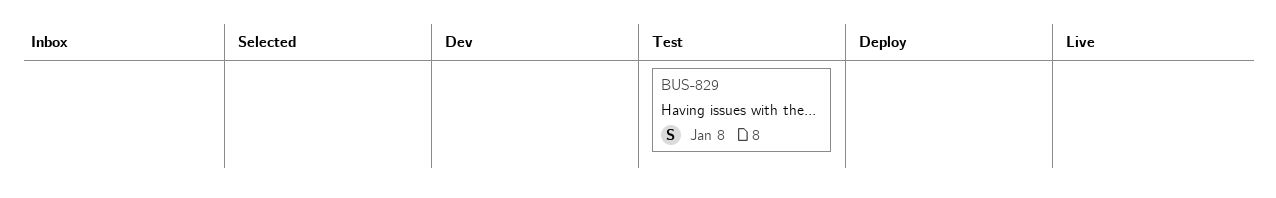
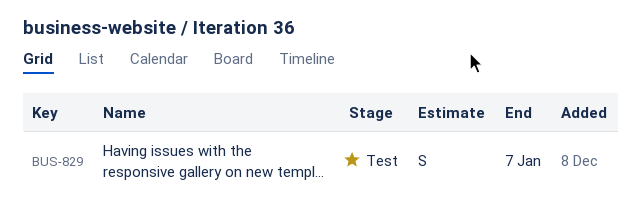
BUS-829, due: Jan 8 -> Jan 7

